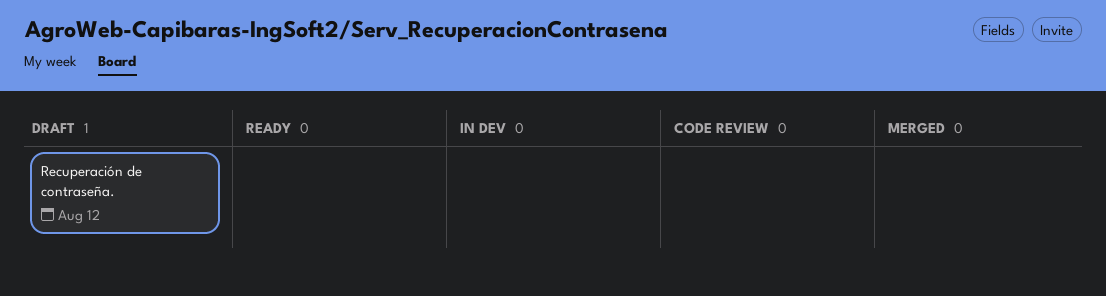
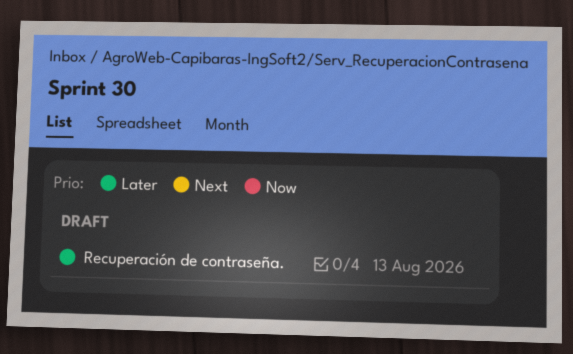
Recuperación de contraseña., due: Aug 12 -> Aug 13

